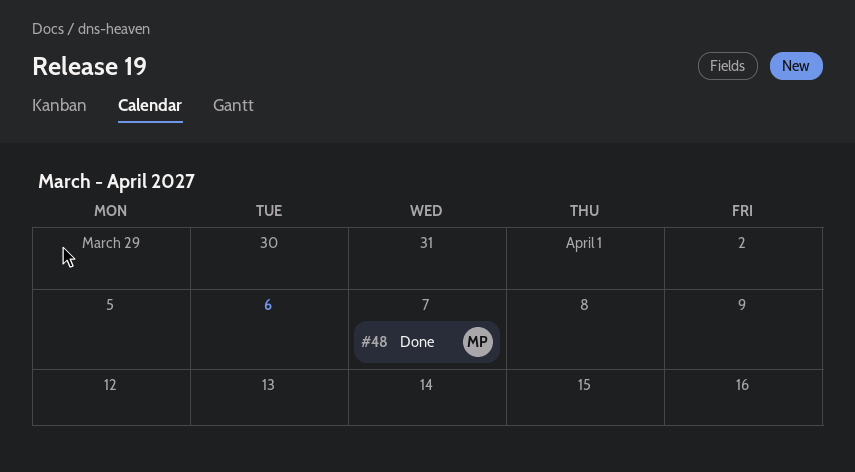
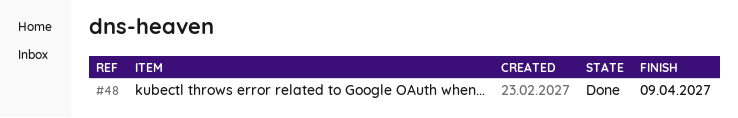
#48, due: Apr 7 -> Apr 9

